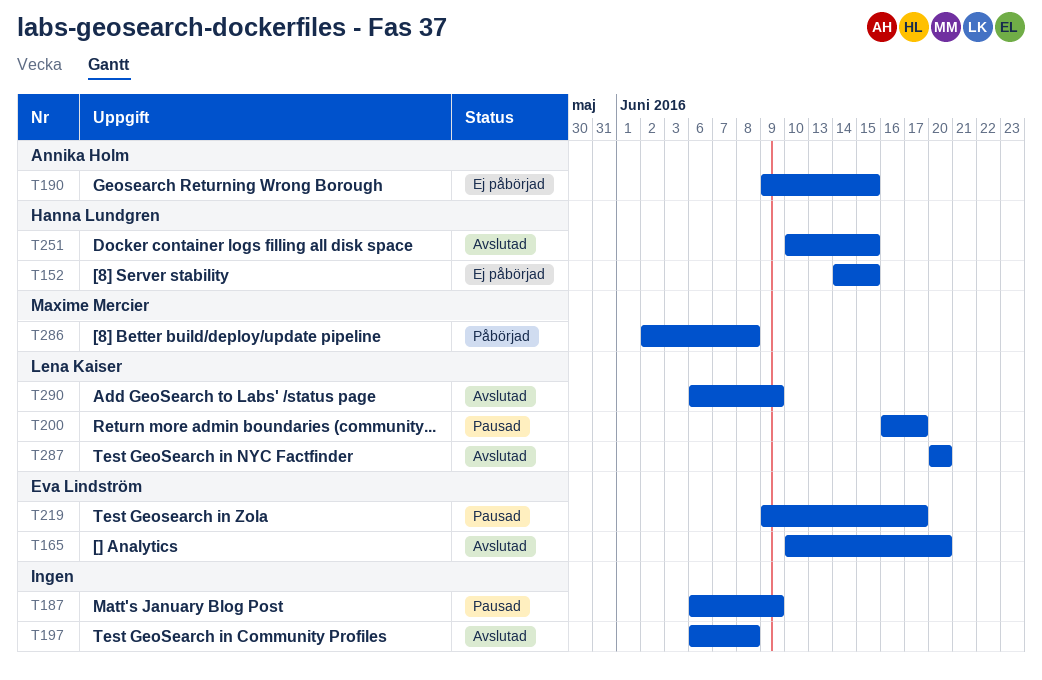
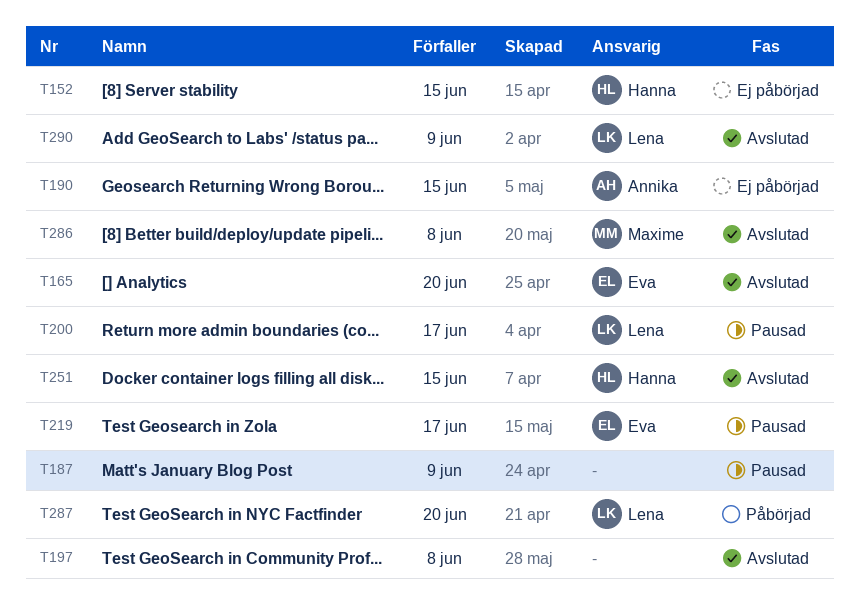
T286, status: Påbörjad -> Avslutad
T287, status: Avslutad -> Påbörjad

